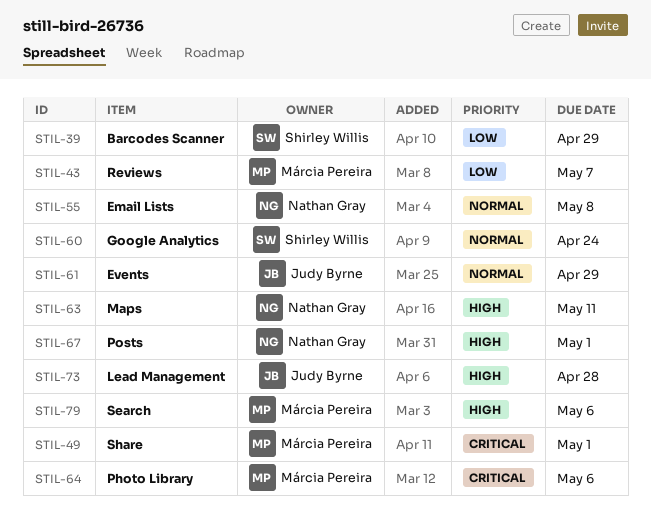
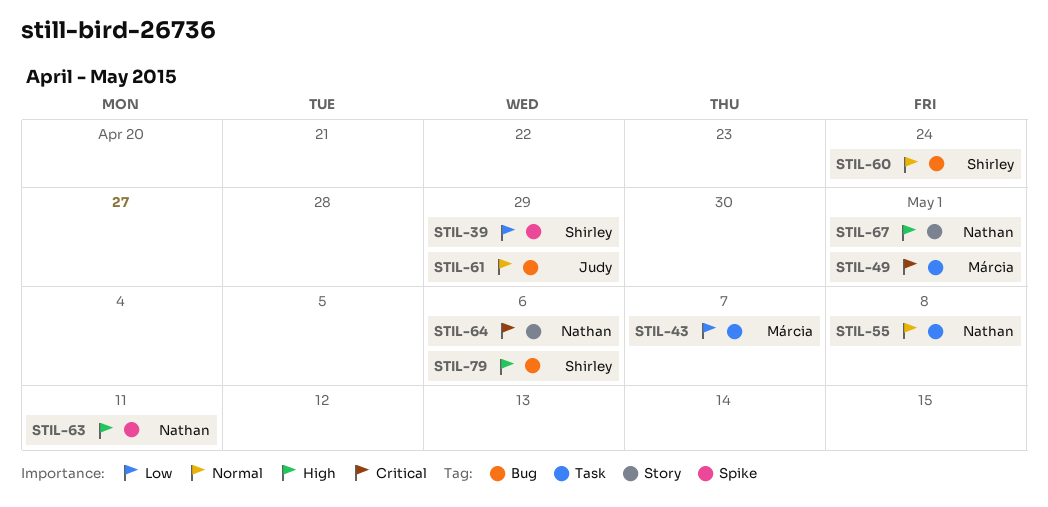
STIL-64, owner: Márcia Pereira -> Nathan Gray
STIL-73: present -> none
STIL-79, owner: Márcia Pereira -> Shirley Willis

